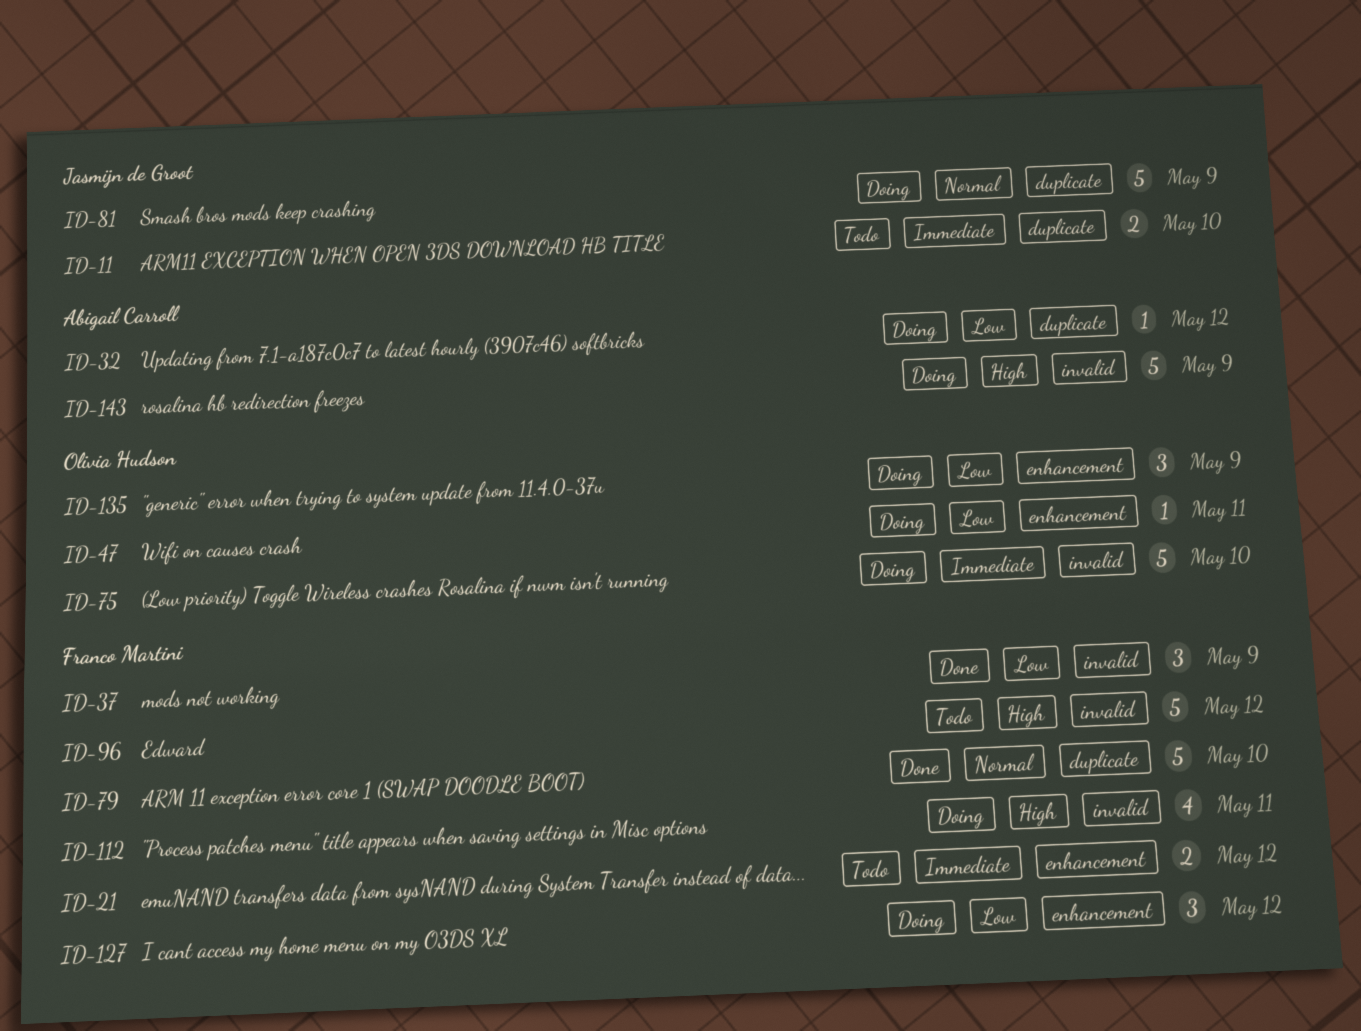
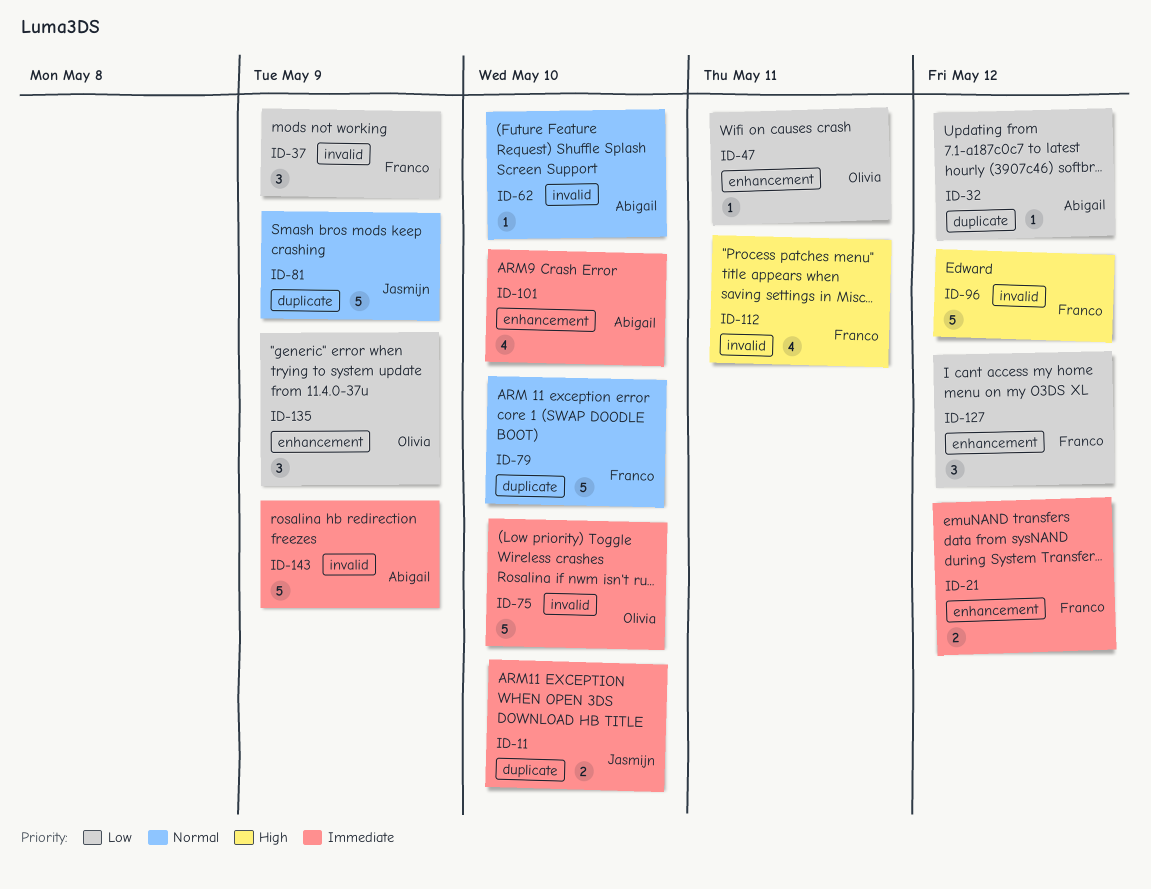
ID-62: none -> present
ID-101: none -> present
ID-143, priority: High -> Immediate

